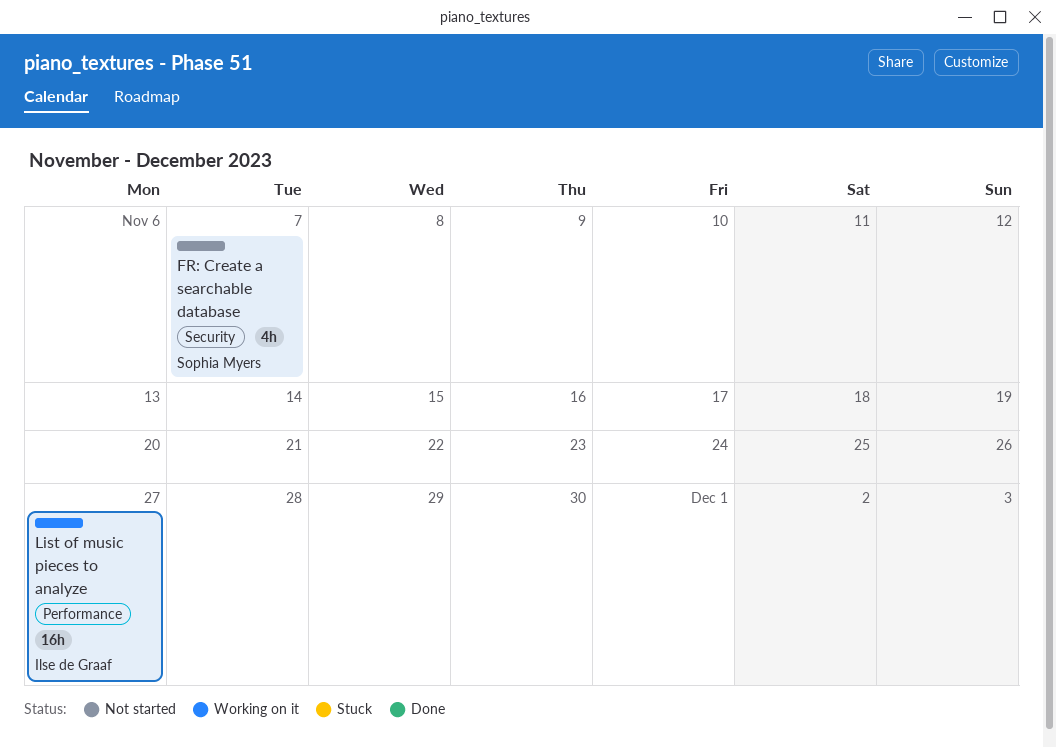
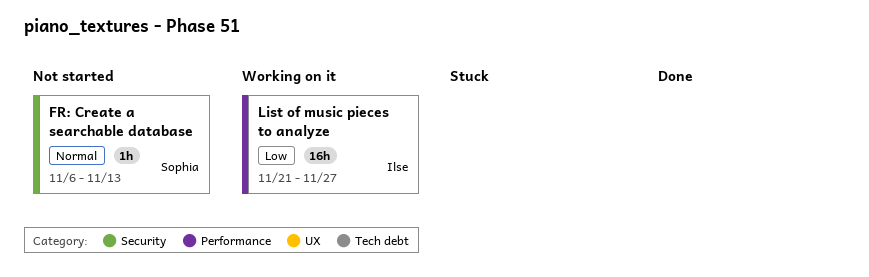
FR: Create a searchable database, estimate: 4h -> 1h
FR: Create a searchable database, due: Nov 7 -> Nov 13

